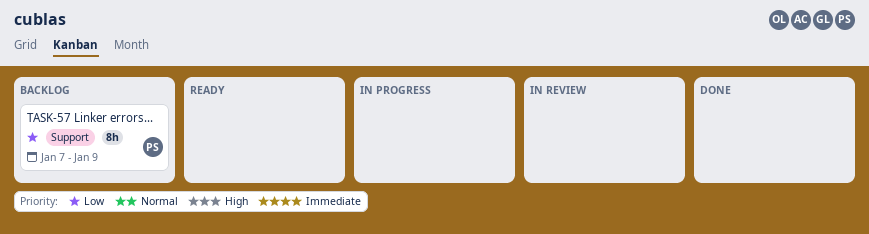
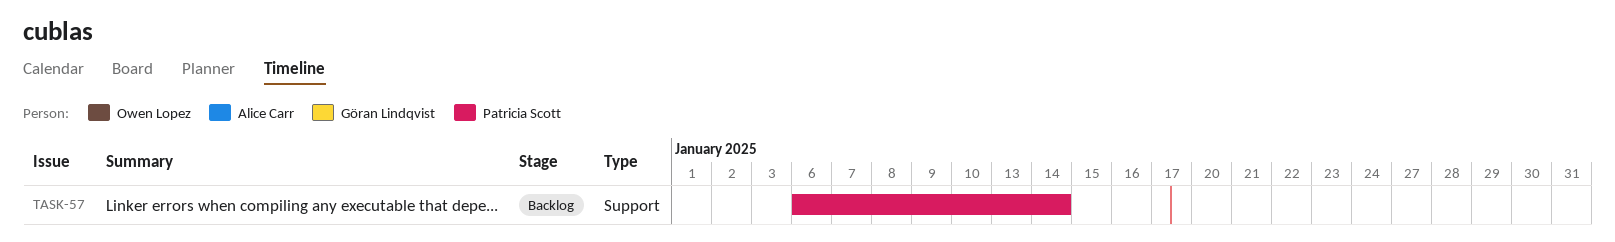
TASK-57, start: Jan 7 -> Jan 6
TASK-57, due: Jan 9 -> Jan 14

